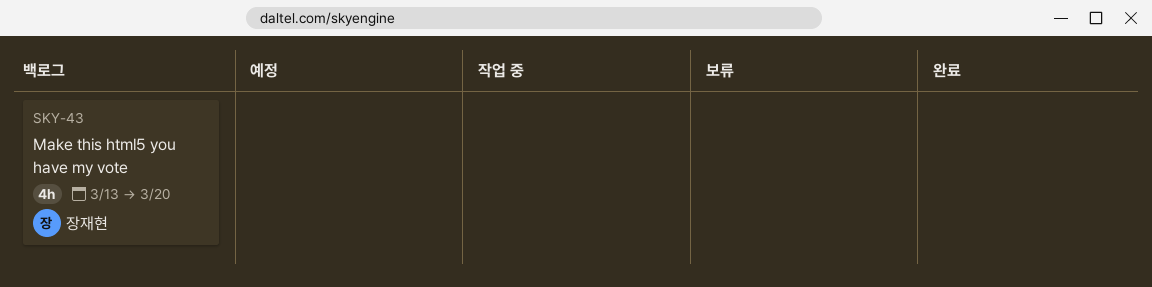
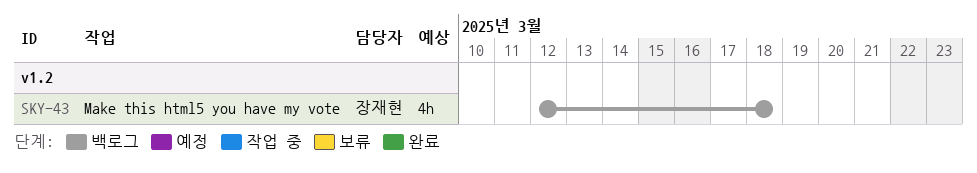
SKY-43, start: Mar 13 -> Mar 12
SKY-43, due: Mar 20 -> Mar 18

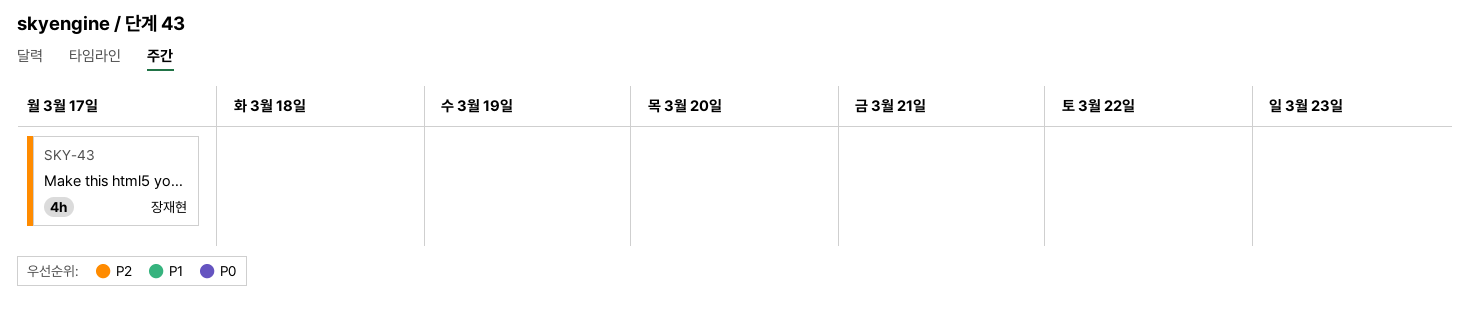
SKY-43, due: Mar 18 -> Mar 17

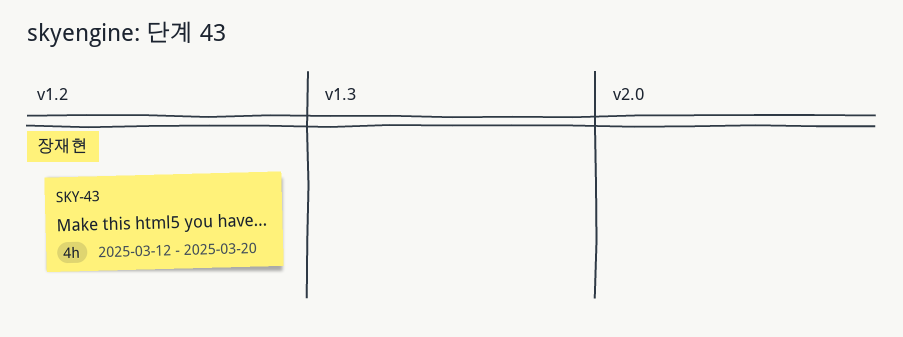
SKY-43, due: Mar 17 -> Mar 20

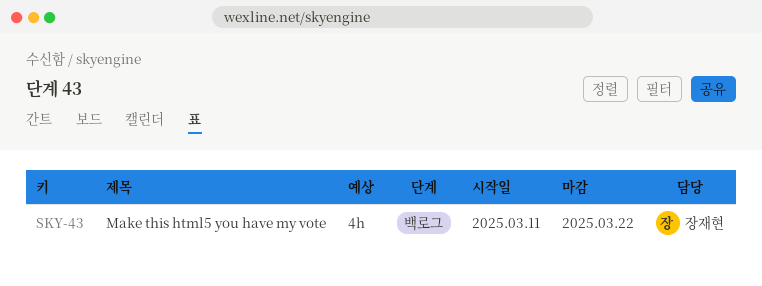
SKY-43, start: Mar 12 -> Mar 11
SKY-43, due: Mar 20 -> Mar 22

